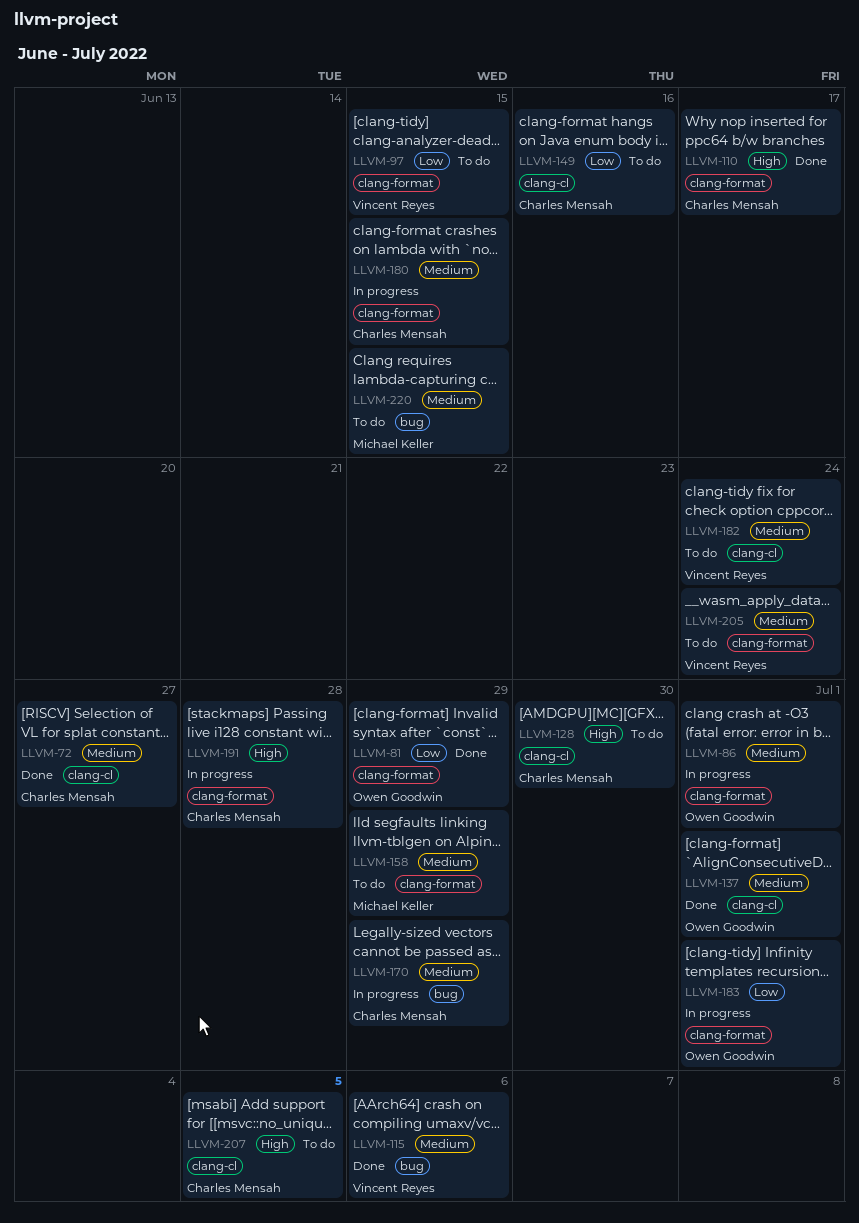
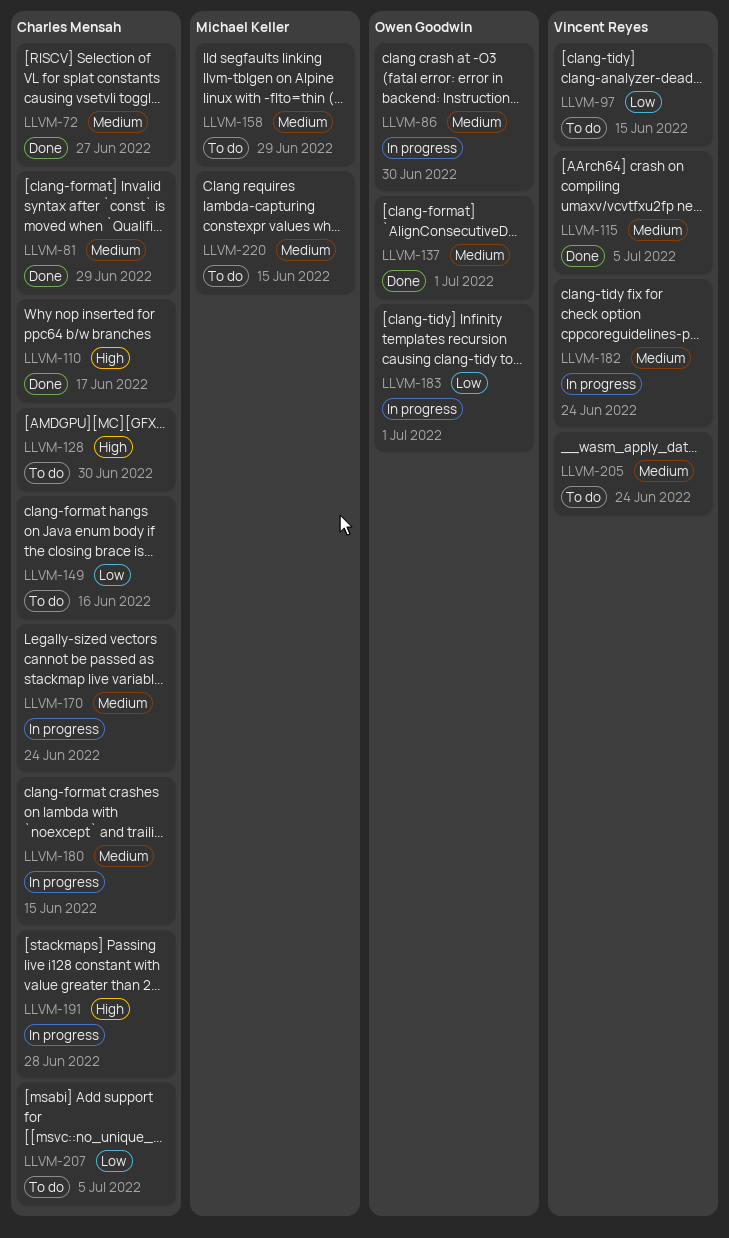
LLVM-81, owner: Owen Goodwin -> Charles Mensah
LLVM-81, priority: Low -> Medium
LLVM-86, due: Jul 1 -> Jun 30
LLVM-115, due: Jul 6 -> Jul 5
LLVM-170, due: Jun 29 -> Jun 24
LLVM-182, status: To do -> In progress
LLVM-207, priority: High -> Low

